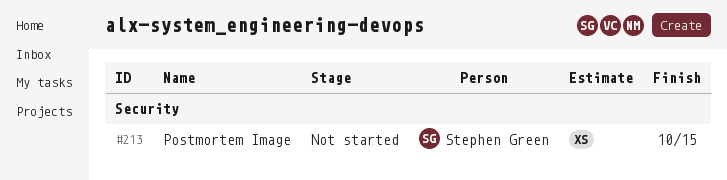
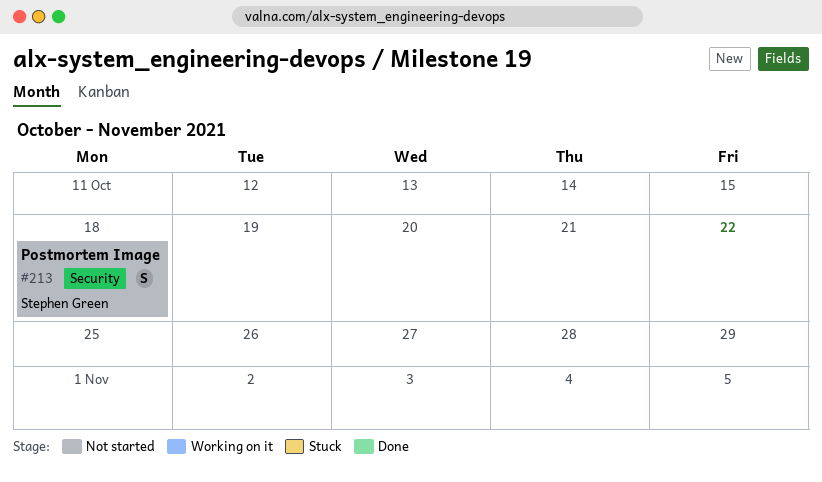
#213, estimate: XS -> S
#213, due: Oct 15 -> Oct 18

